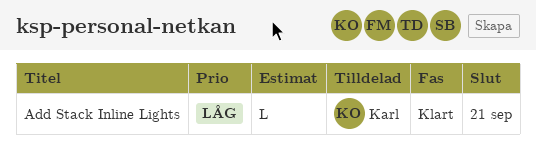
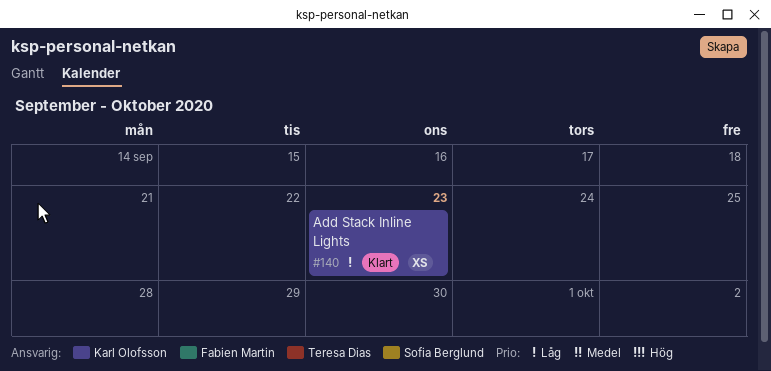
Add Stack Inline Lights, estimate: L -> XS
Add Stack Inline Lights, due: Sep 21 -> Sep 23

